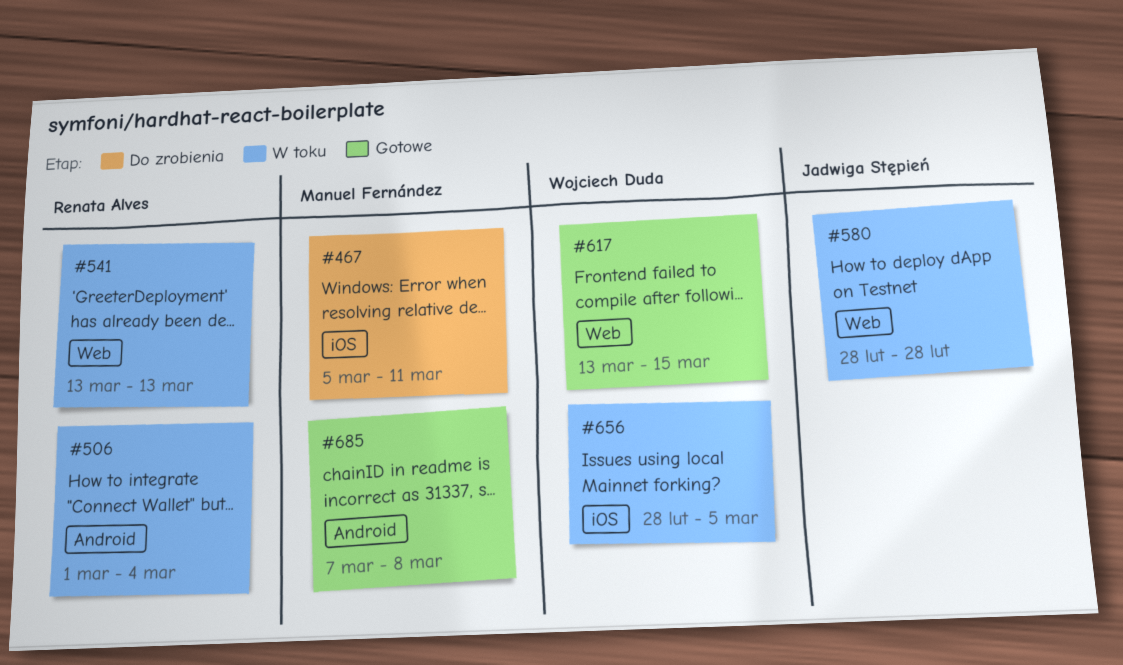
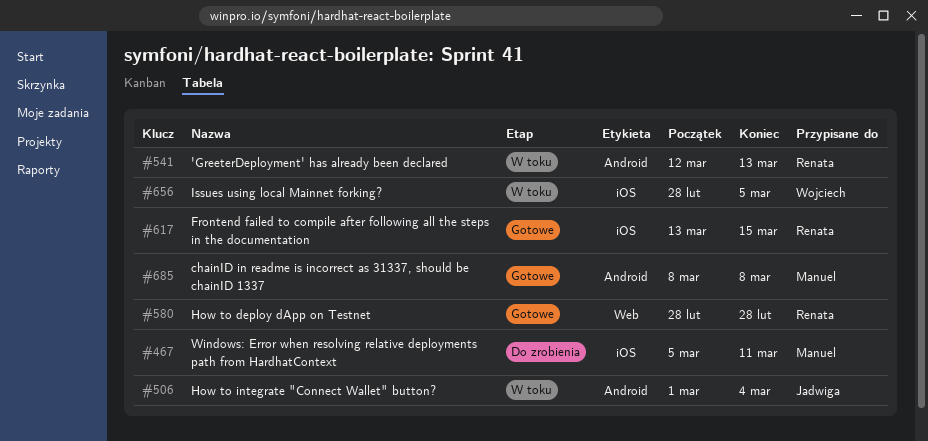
#506, owner: Renata Alves -> Jadwiga Stępień
#541, label: Web -> Android
#541, start: Mar 13 -> Mar 12
#580, status: W toku -> Gotowe
#580, owner: Jadwiga Stępień -> Renata Alves
#617, owner: Wojciech Duda -> Renata Alves
#617, label: Web -> iOS
#685, start: Mar 7 -> Mar 8

